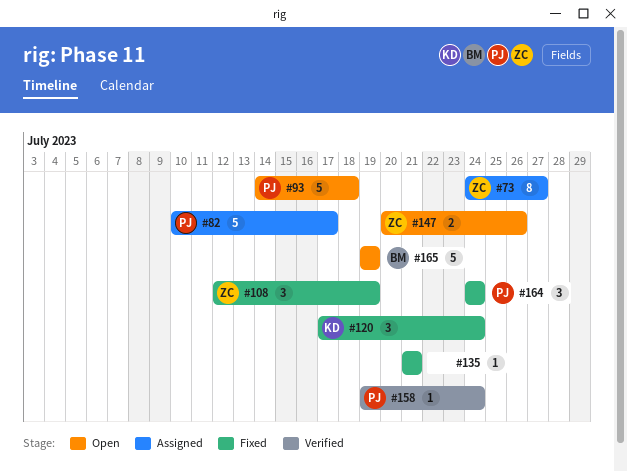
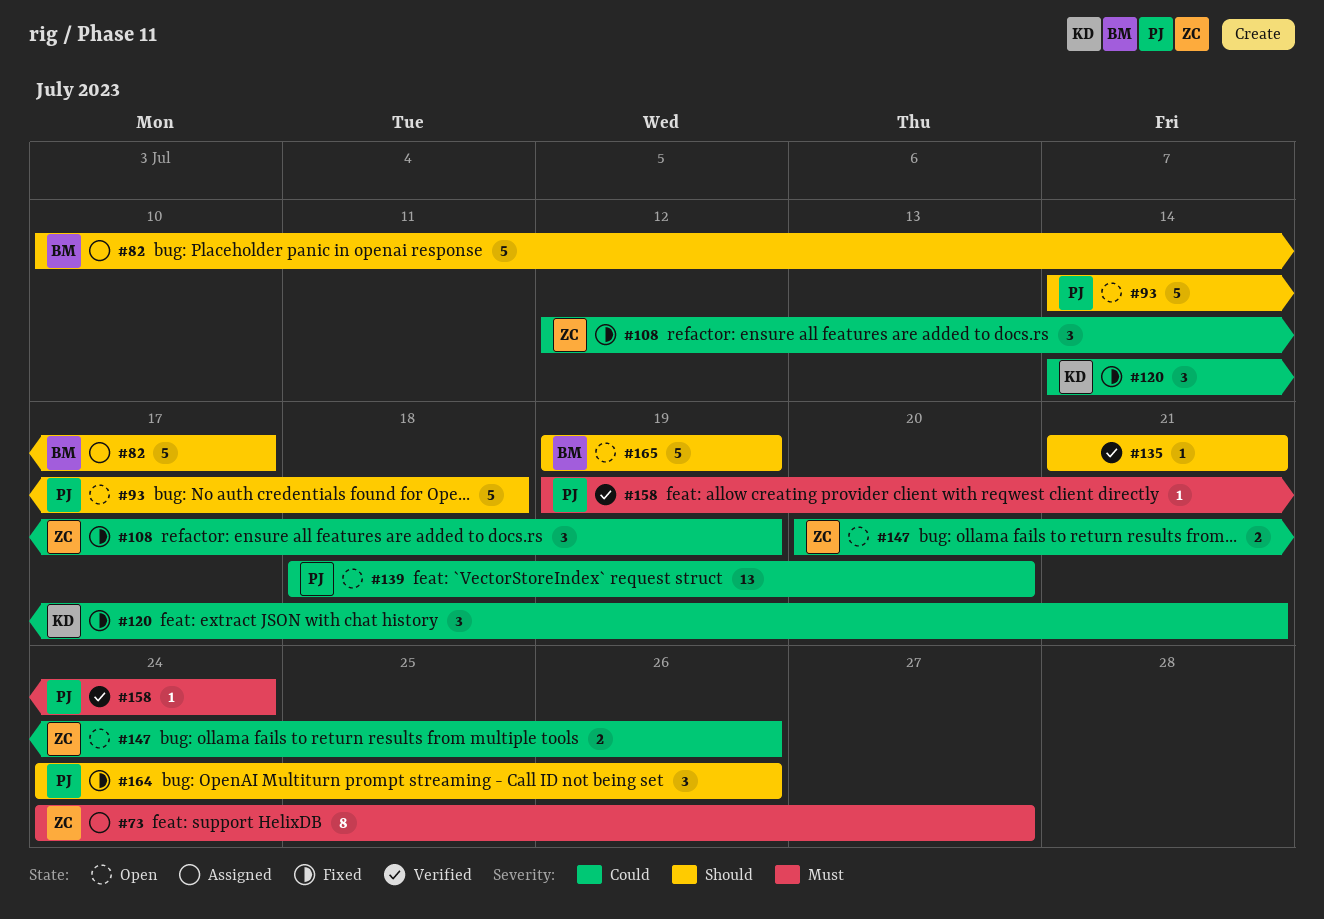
#82, owner: PJ -> BM
#120, start: Jul 17 -> Jul 14
#120, due: Jul 24 -> Jul 21
#135, status: Fixed -> Verified
#139: none -> present
#164, due: Jul 24 -> Jul 26

